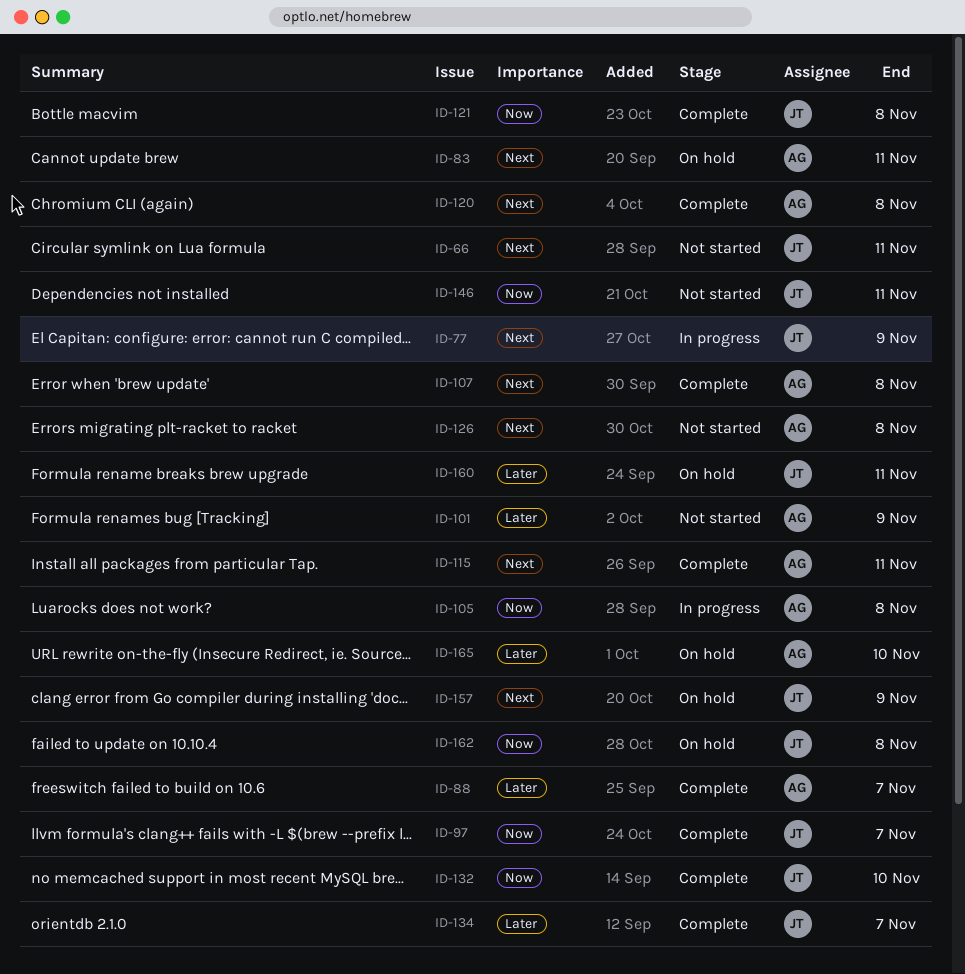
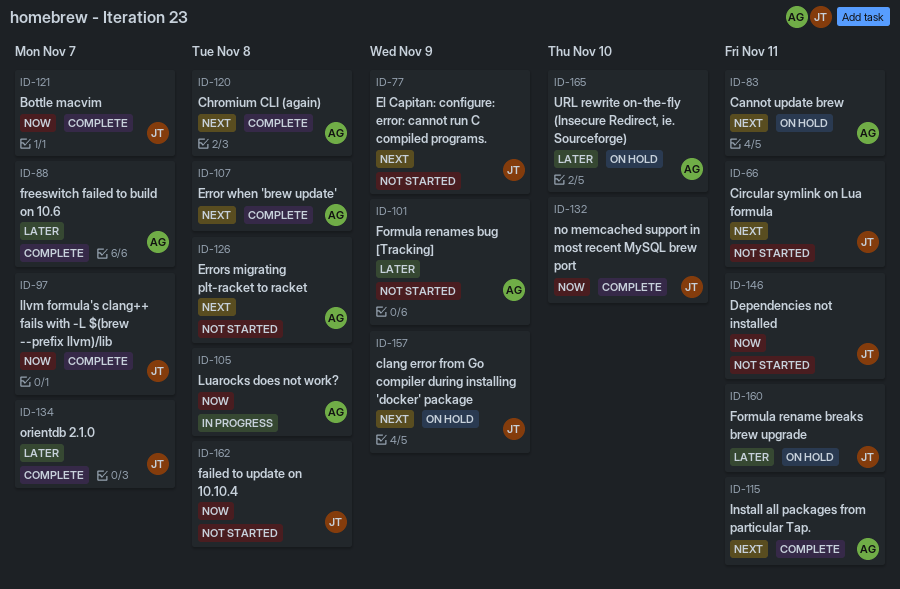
ID-77, status: In progress -> Not started
ID-121, due: Nov 8 -> Nov 7
ID-162, status: On hold -> Not started

